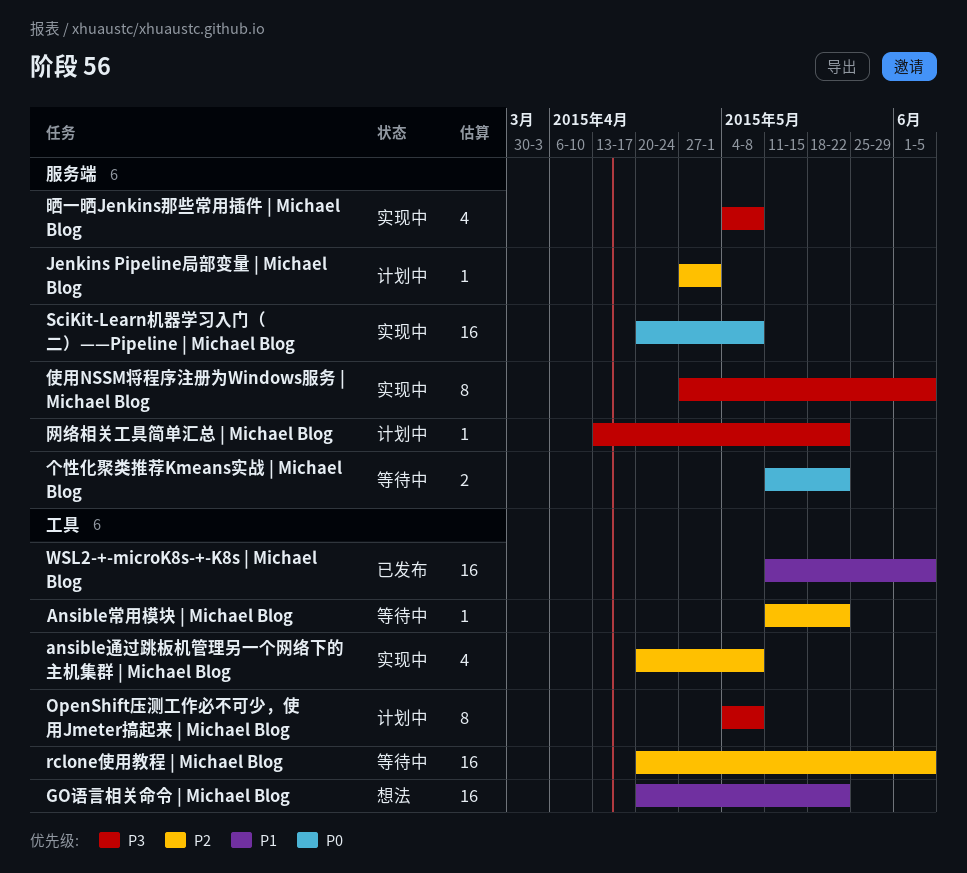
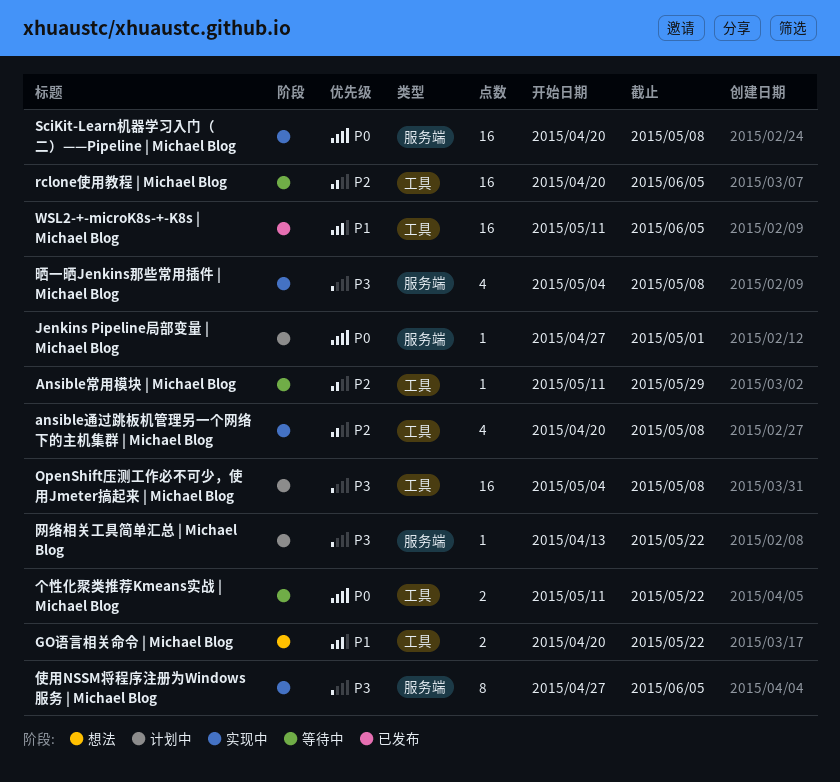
Ansible常用模块 | Michael Blog, due: May 22 -> May 29
GO语言相关命令 | Michael Blog, estimate: 16 -> 2
Jenkins Pipeline局部变量 | Michael Blog, priority: P2 -> P0
OpenShift压测工作必不可少，使用Jmeter搞起来 | Michael Blog, estimate: 8 -> 16
个性化聚类推荐Kmeans实战 | Michael Blog, label: 服务端 -> 工具

